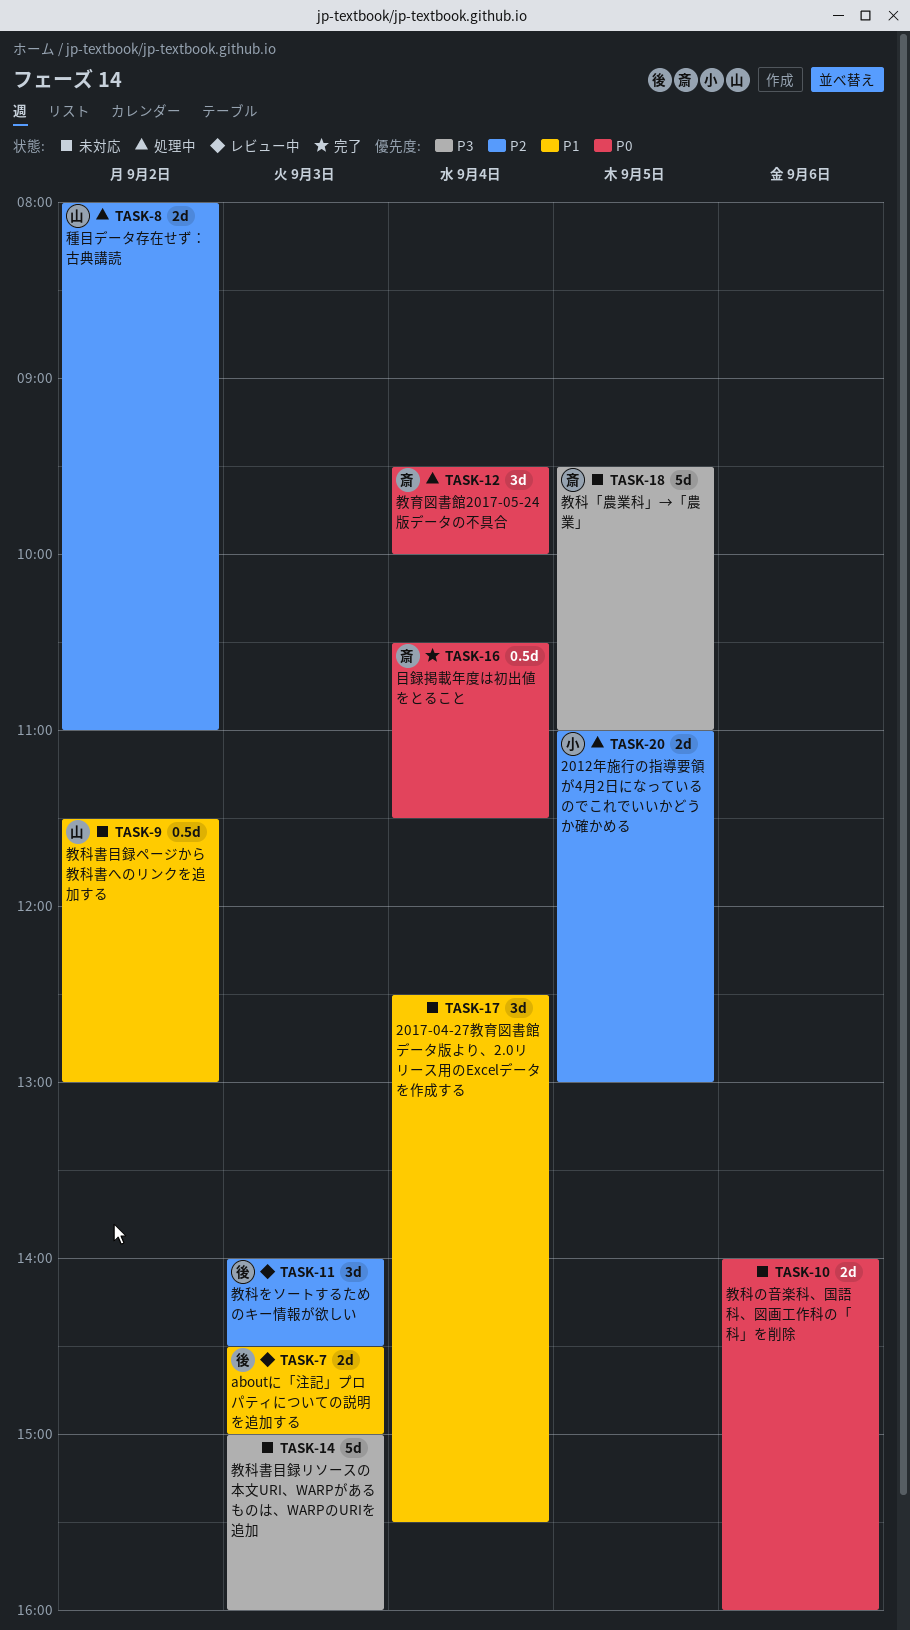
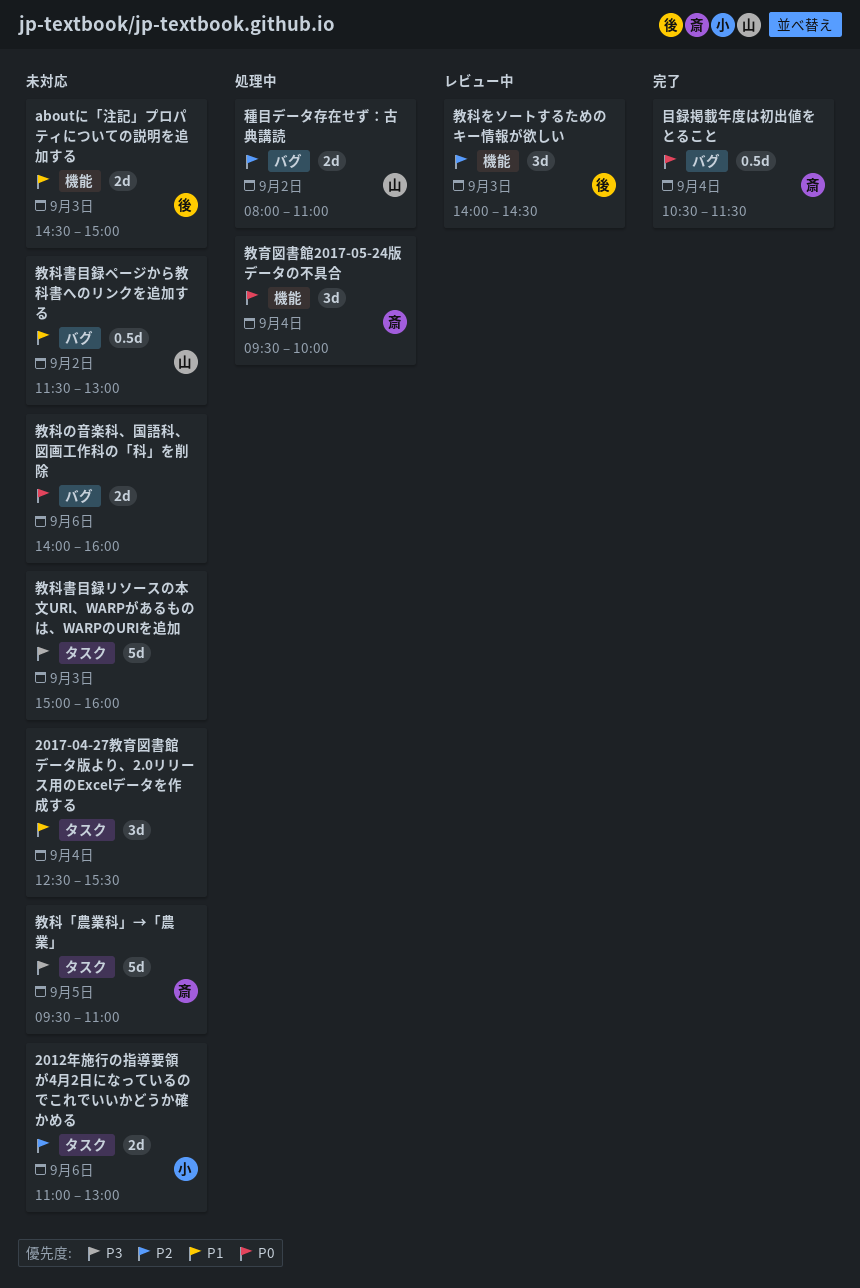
2012年施行の指導要領が4月2日になっているのでこれでいいかどうか確かめる, status: 処理中 -> 未対応
2012年施行の指導要領が4月2日になっているのでこれでいいかどうか確かめる, day: Sep 5 -> Sep 6
aboutに「注記」プロパティについての説明を追加する, status: レビュー中 -> 未対応

